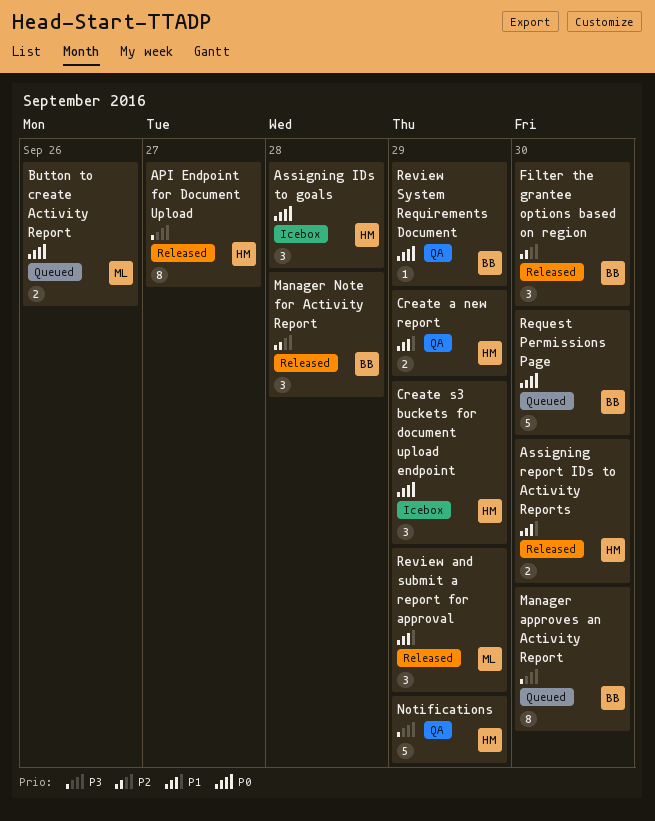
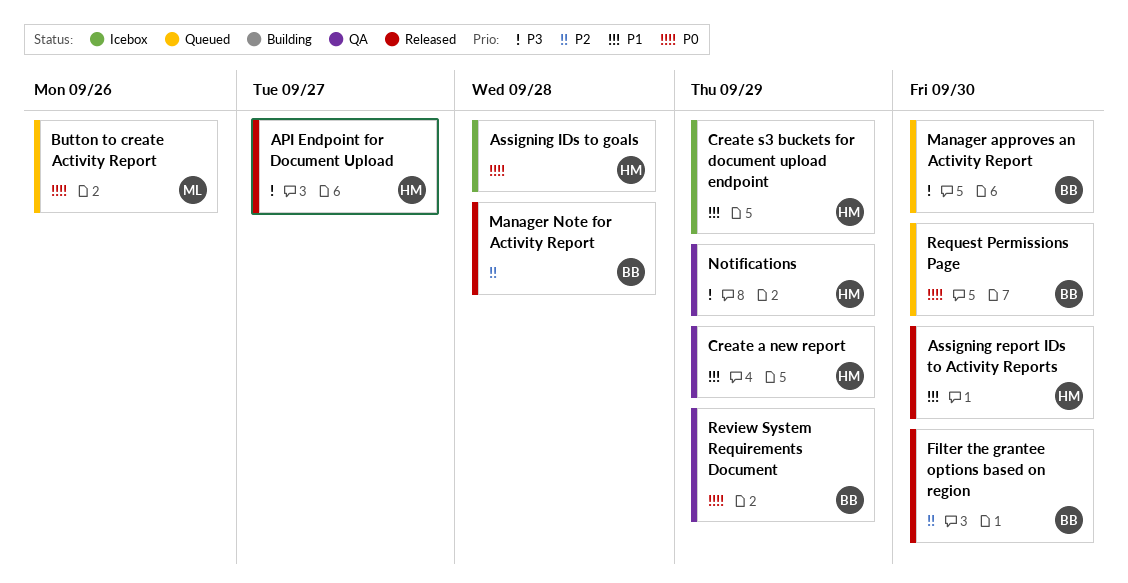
Create s3 buckets for document upload endpoint, priority: P0 -> P1
Review and submit a report for approval: present -> none

